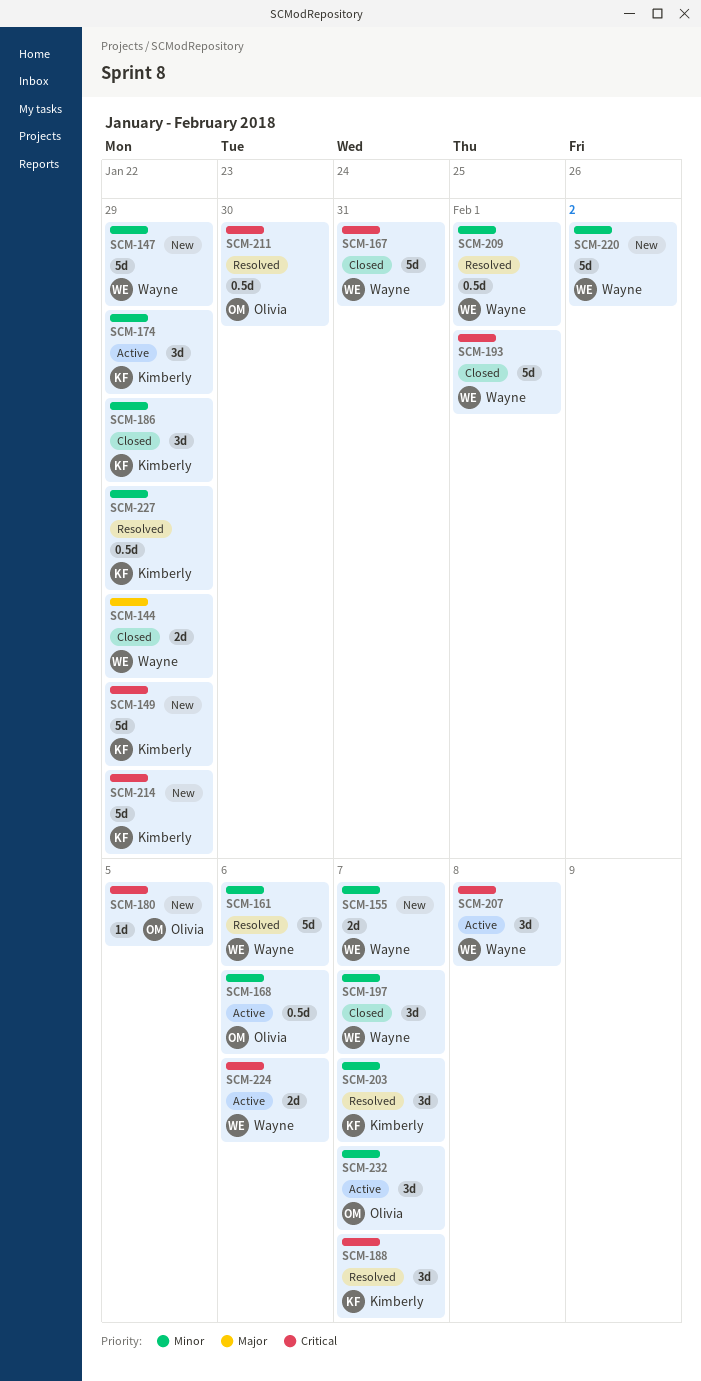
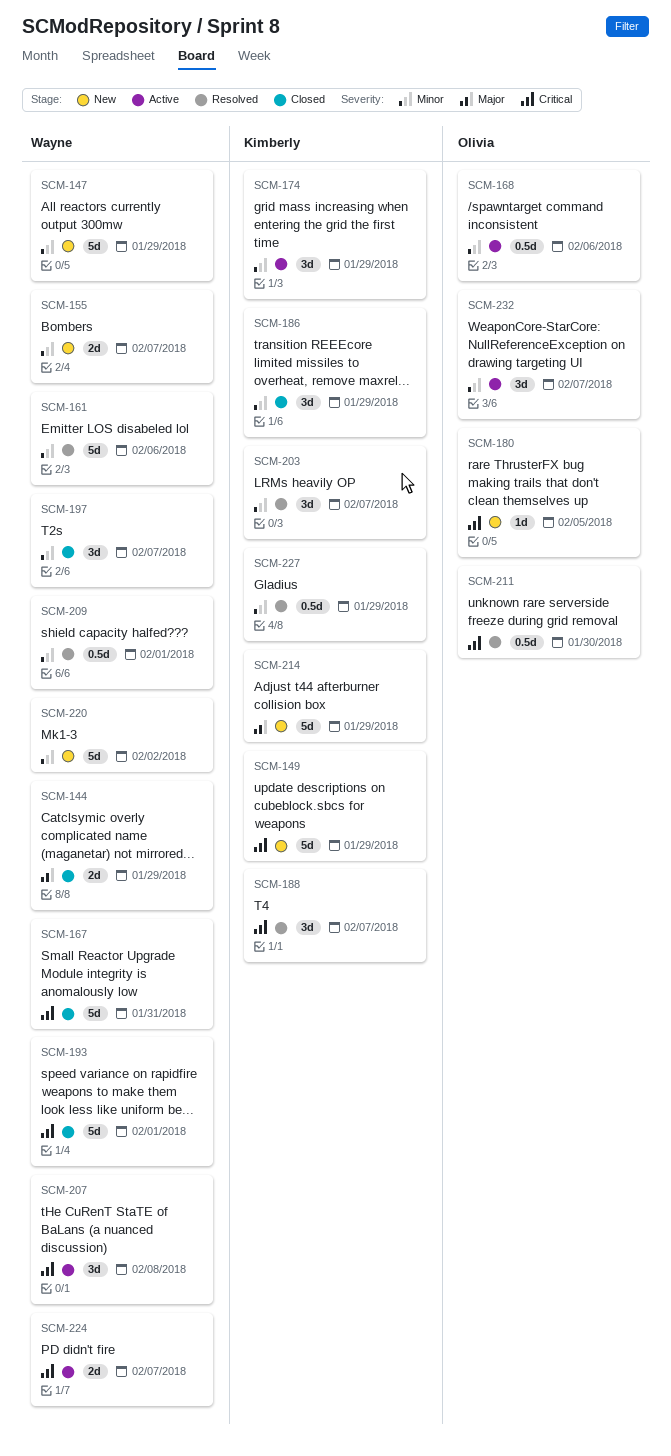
SCM-214, priority: Critical -> Major
SCM-224, due: Feb 6 -> Feb 7

